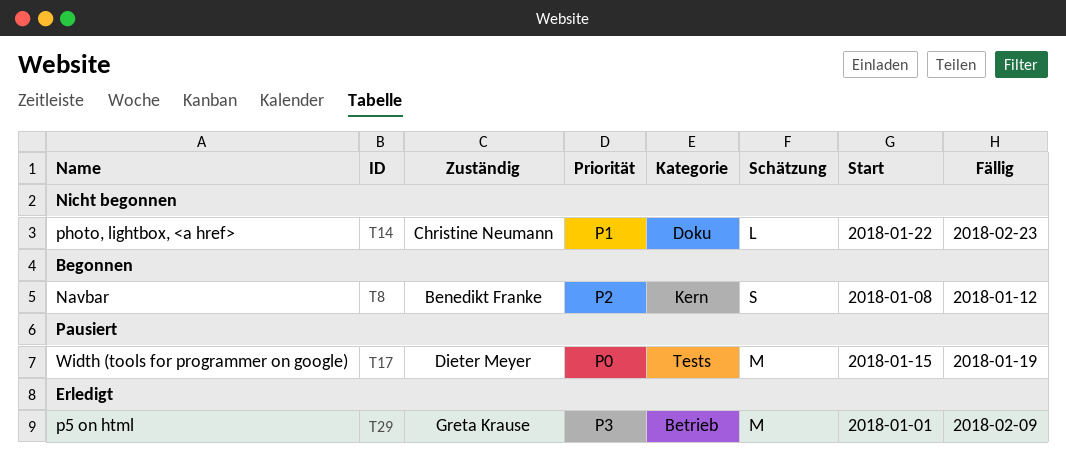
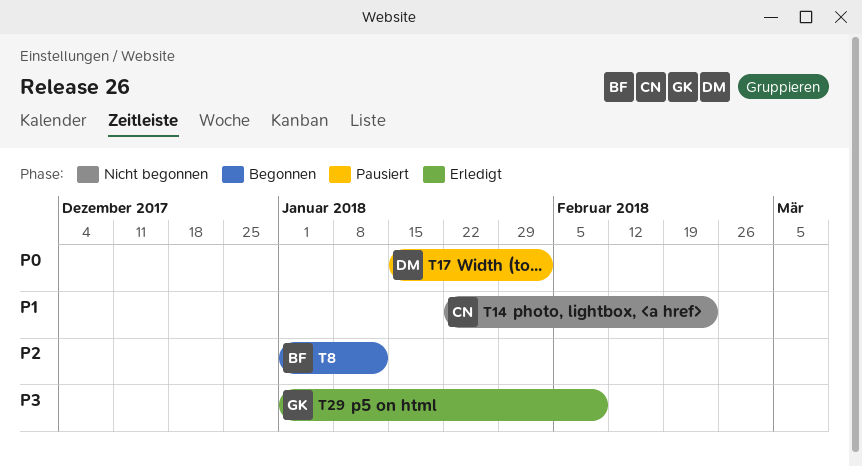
T8, start: Jan 8 -> Jan 1
T17, due: Jan 19 -> Feb 2

